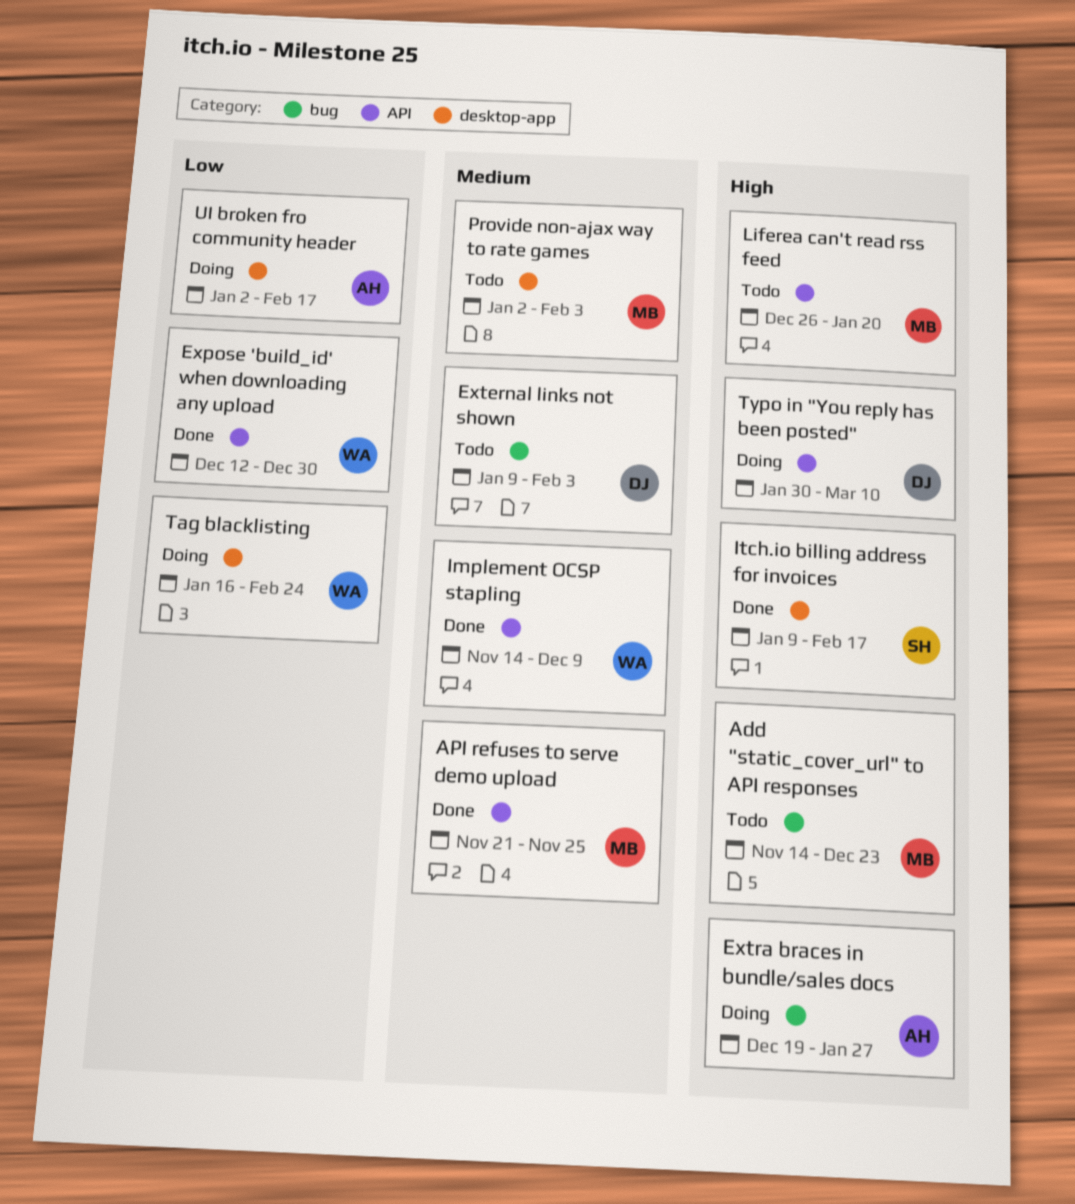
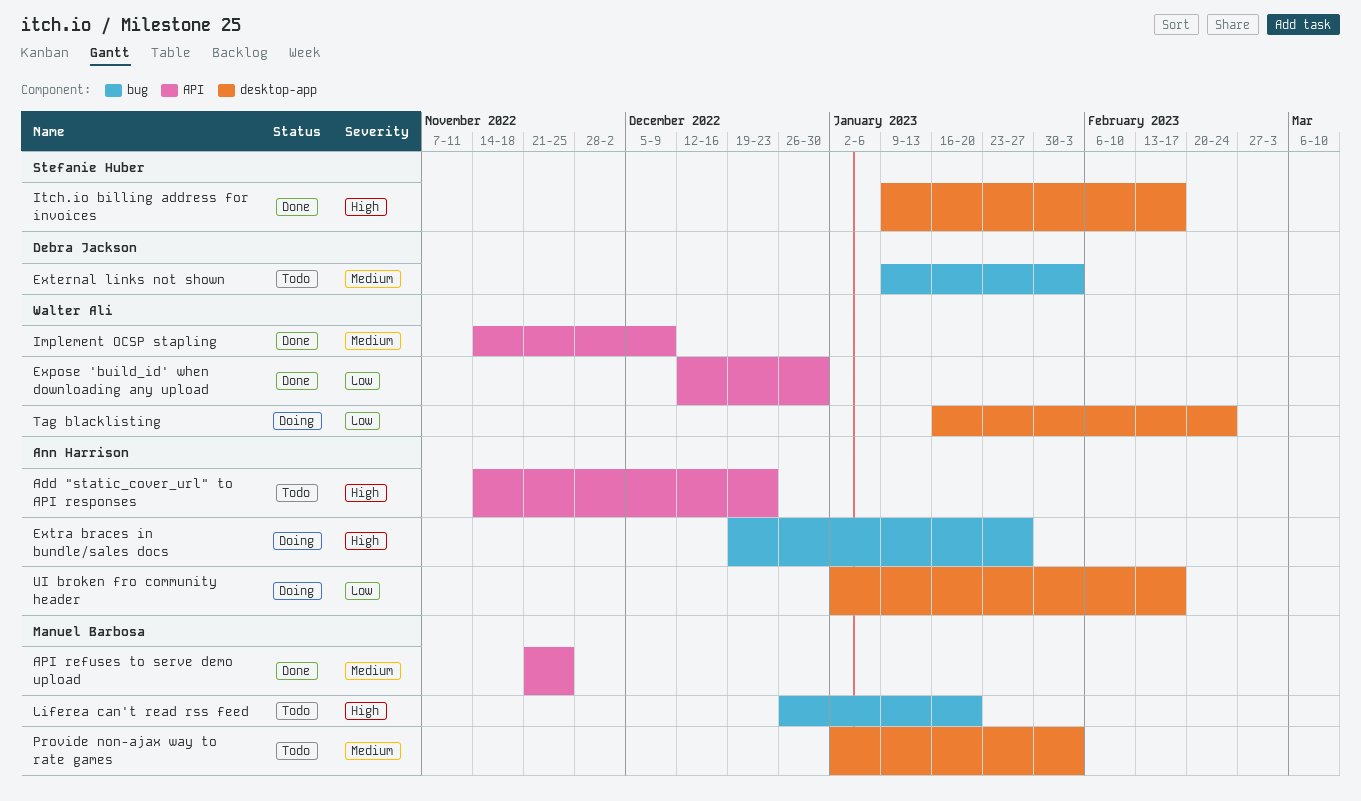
Add "static_cover_url" to API responses, owner: Manuel Barbosa -> Ann Harrison
Add "static_cover_url" to API responses, label: bug -> API
Liferea can't read rss feed, label: API -> bug
Typo in "You reply has been posted": present -> none

